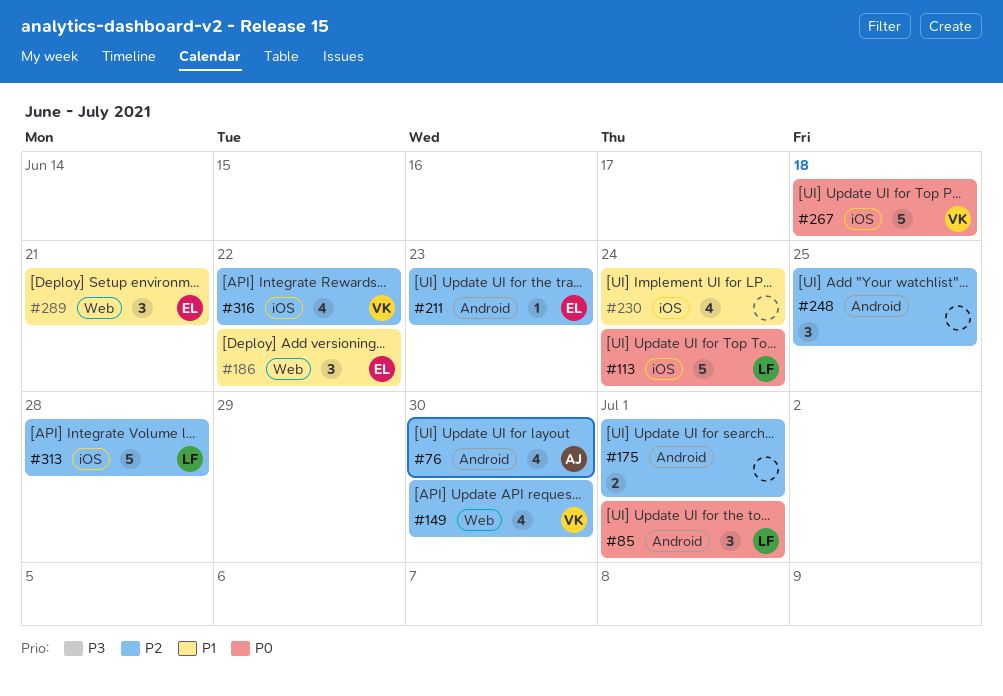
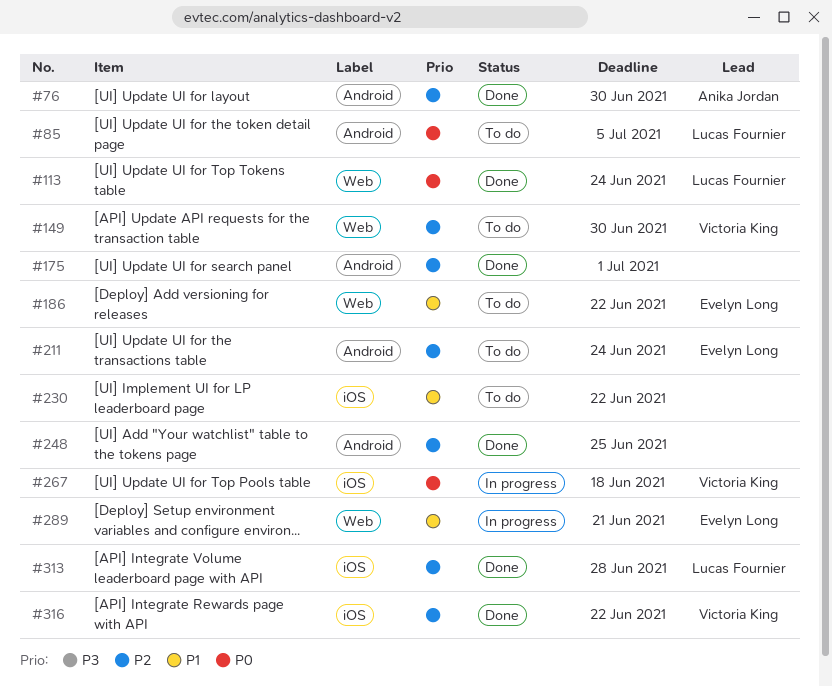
#85, due: Jul 1 -> Jul 5
#113, label: iOS -> Web
#211, due: Jun 23 -> Jun 24
#230, due: Jun 24 -> Jun 22

